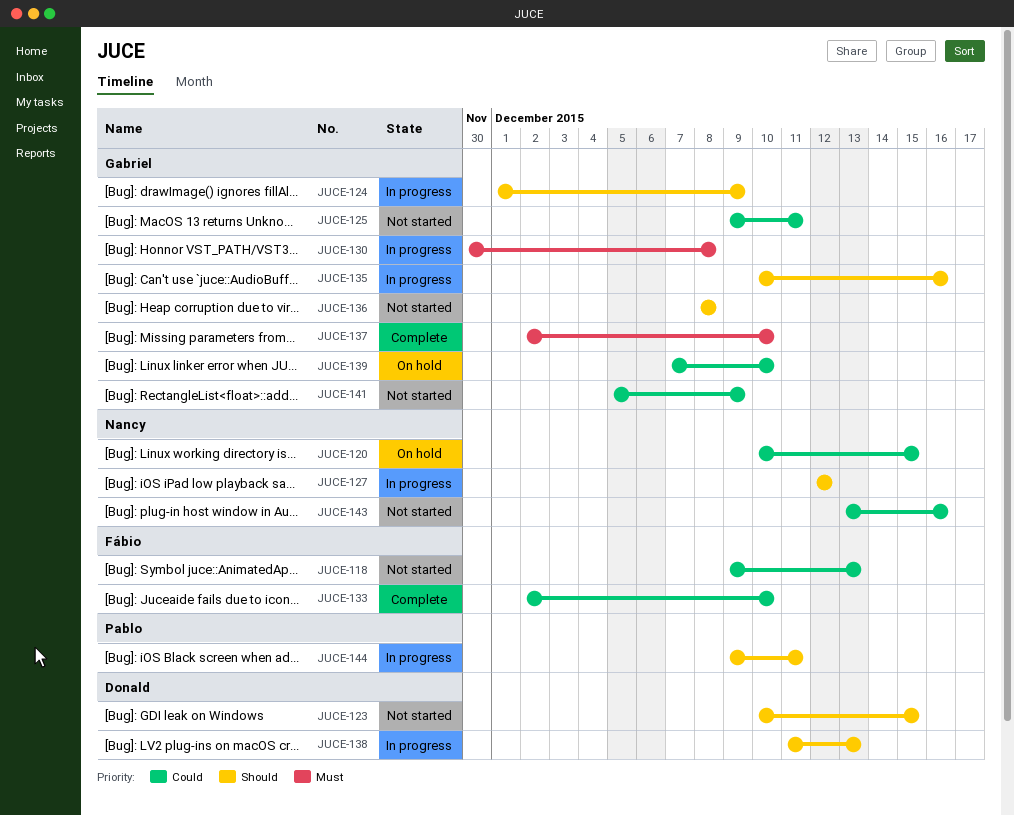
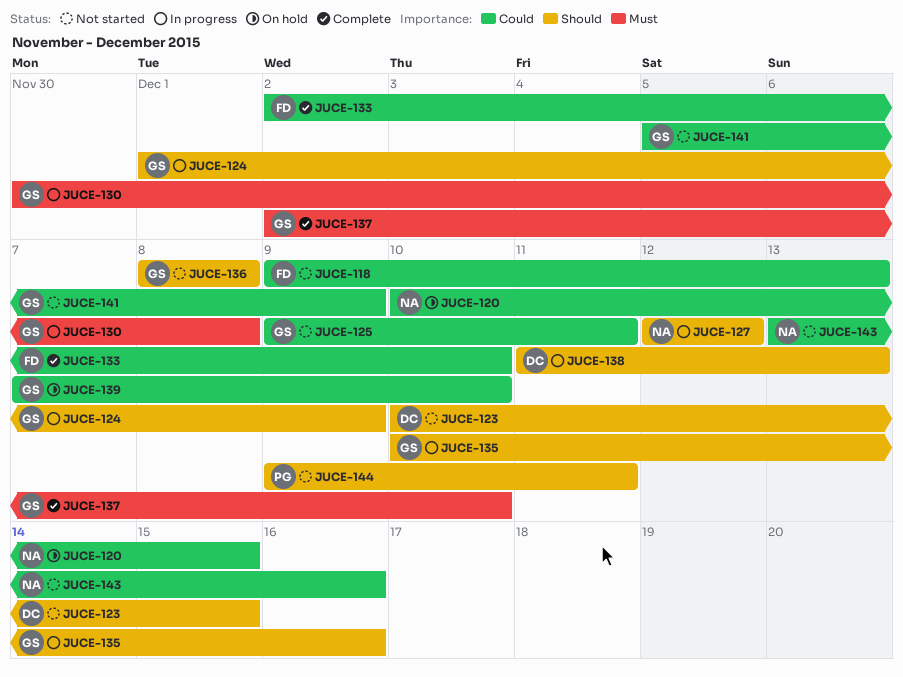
JUCE-144, status: In progress -> Not started

